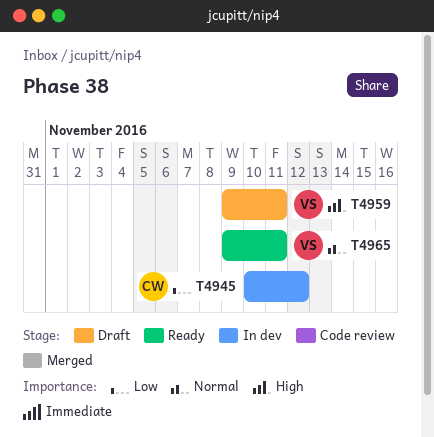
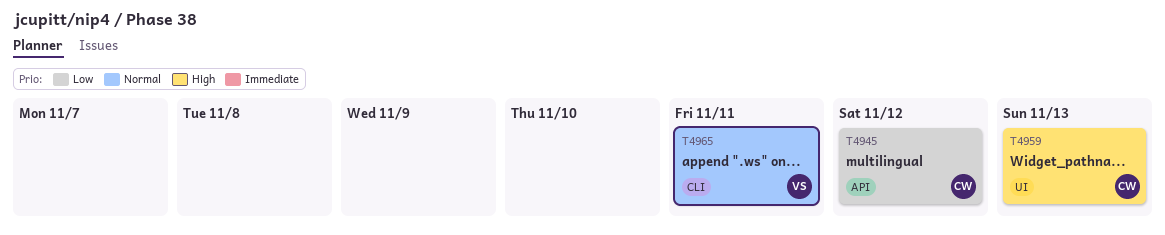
T4959, owner: VS -> CW
T4959, due: Nov 11 -> Nov 13

